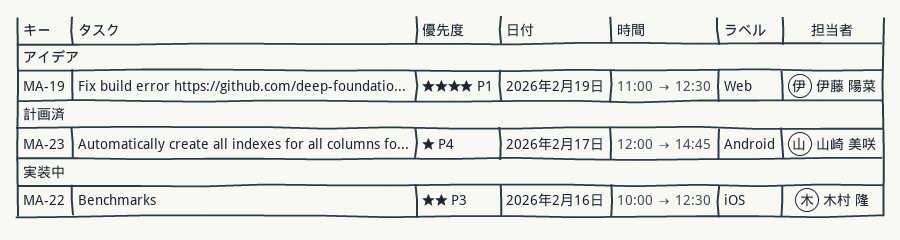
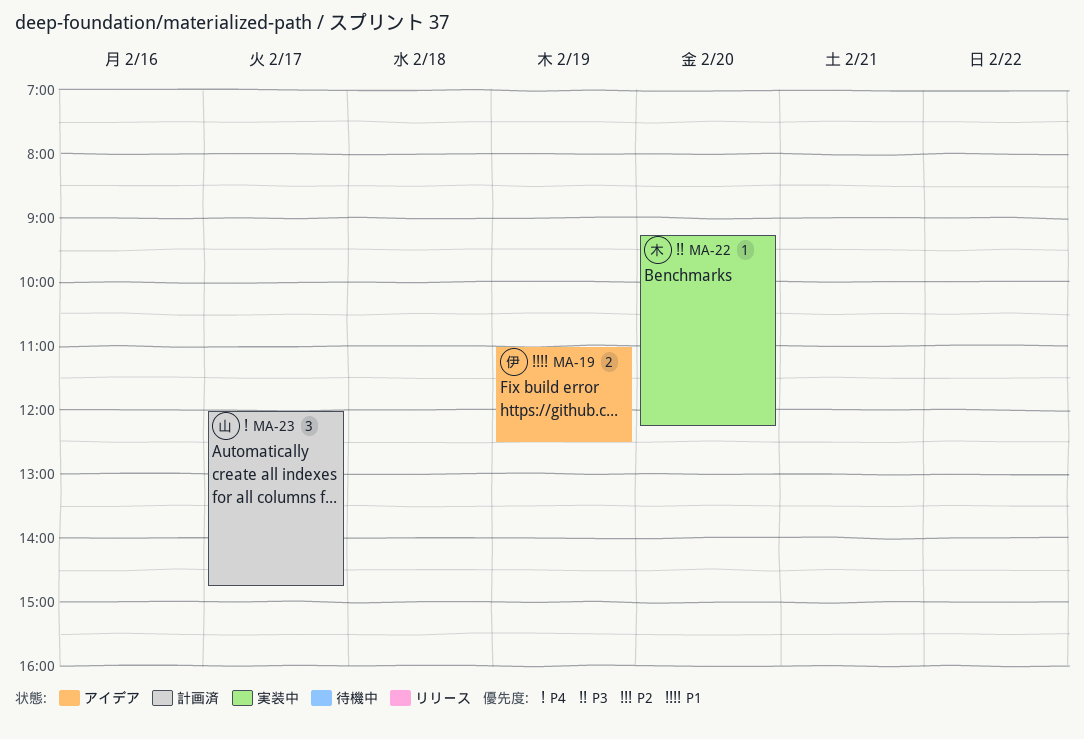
MA-22, day: Feb 16 -> Feb 20
MA-22, begins: 10:00 -> 09:15
MA-22, ends: 12:30 -> 12:15

